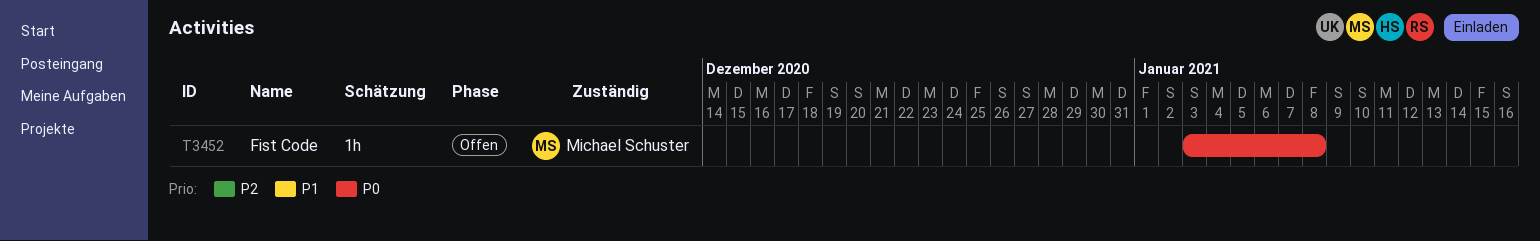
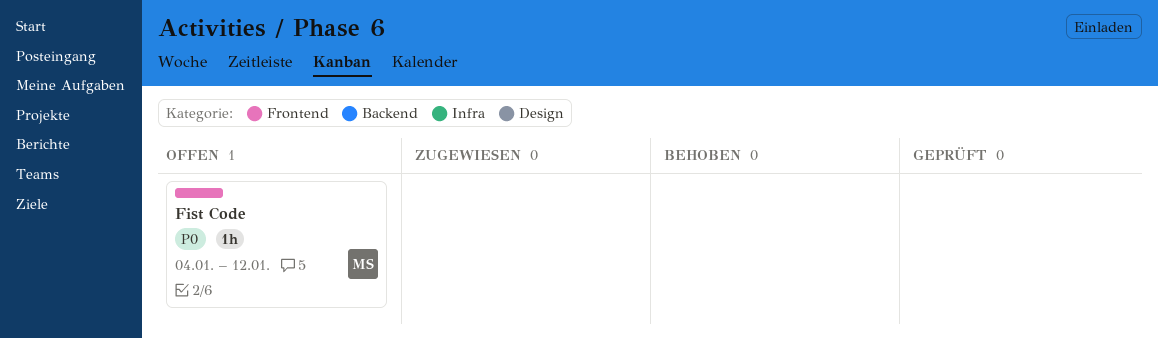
Fist Code, start: Jan 3 -> Jan 4
Fist Code, due: Jan 8 -> Jan 12

